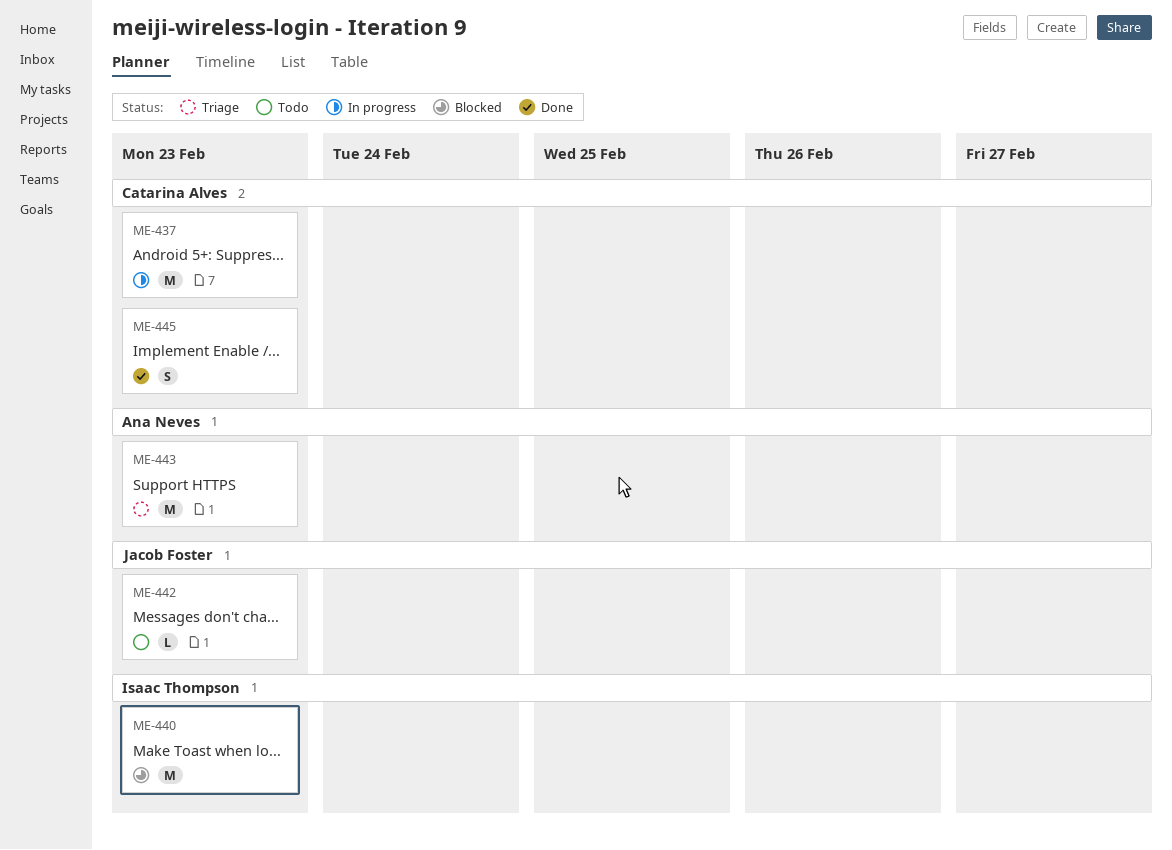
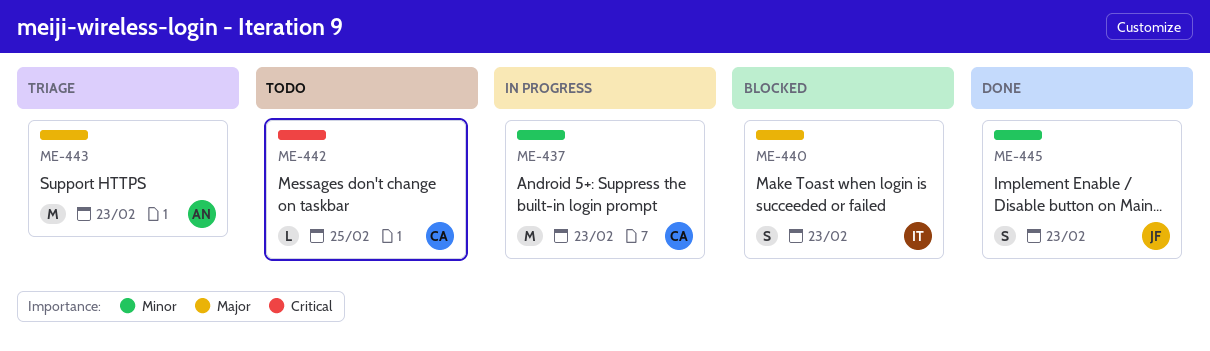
ME-440, estimate: M -> S
ME-442, owner: Jacob Foster -> Catarina Alves
ME-442, due: Feb 23 -> Feb 25
ME-445, owner: Catarina Alves -> Jacob Foster

